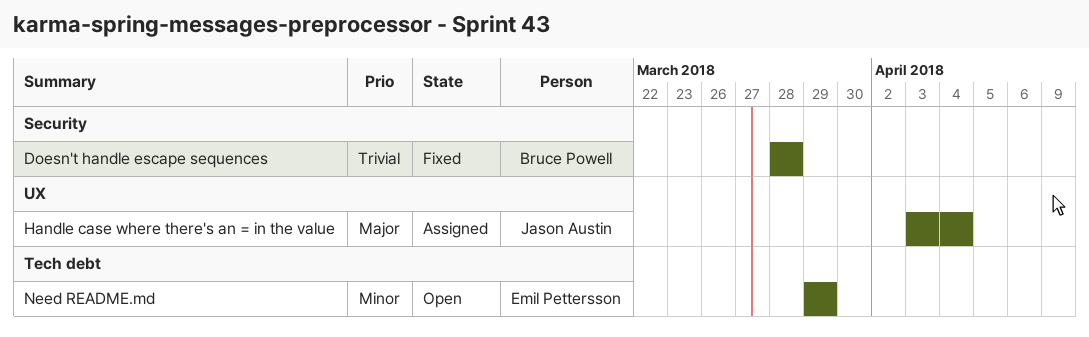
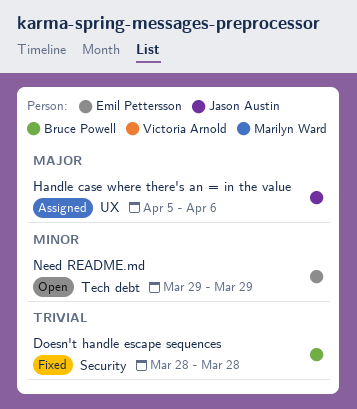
Handle case where there's an = in the value, start: Apr 3 -> Apr 5
Handle case where there's an = in the value, due: Apr 4 -> Apr 6

